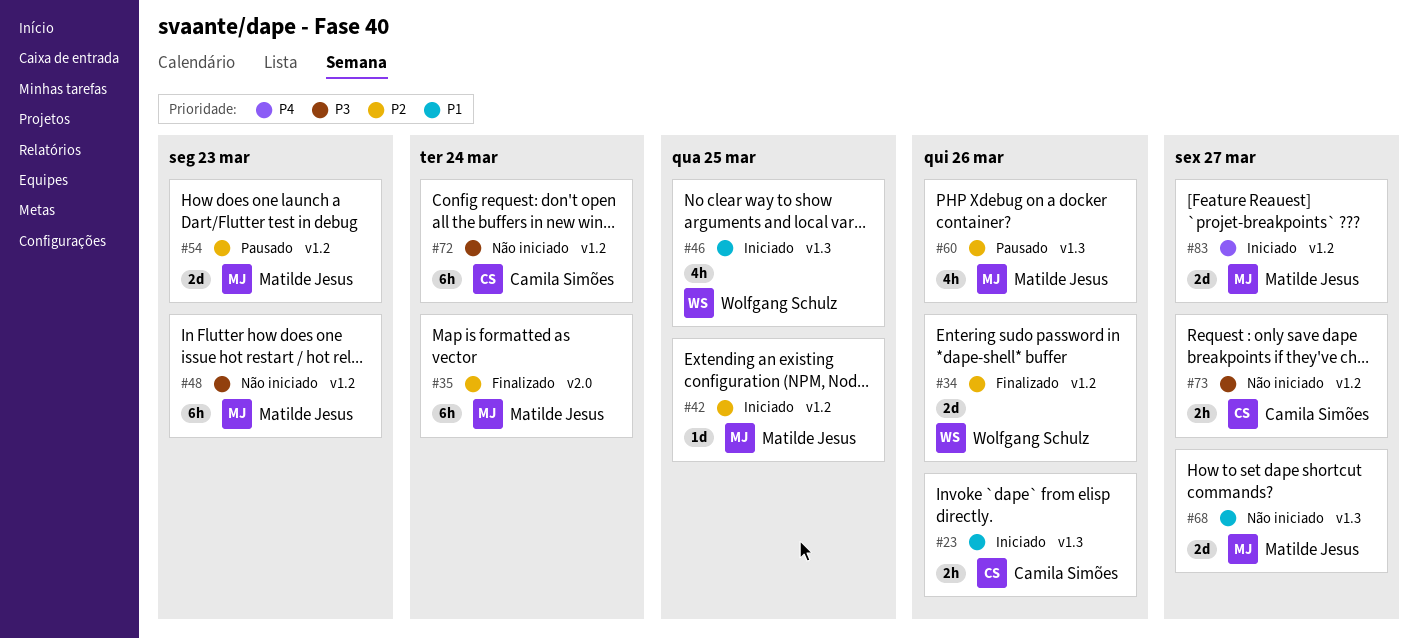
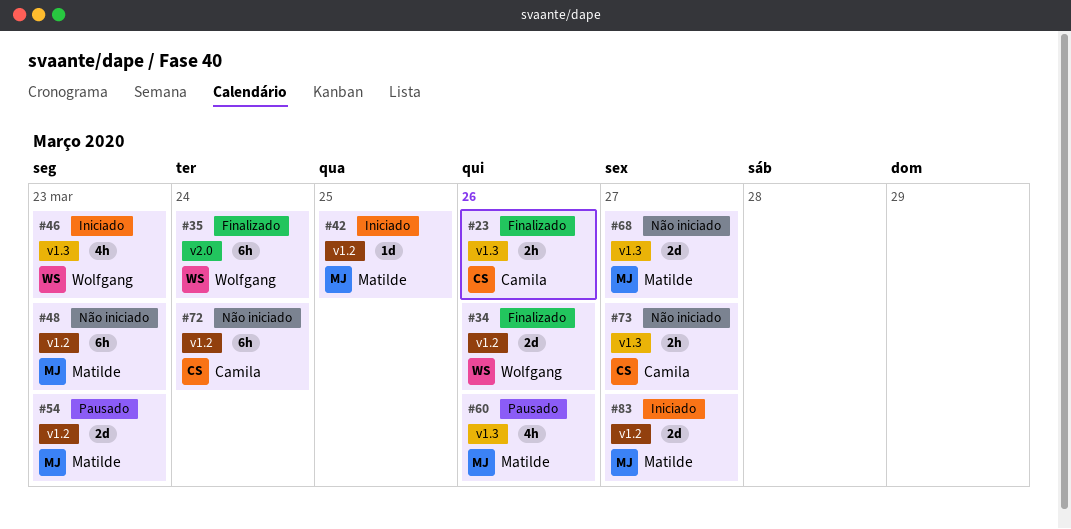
#23, status: Iniciado -> Finalizado
#35, owner: Matilde Jesus -> Wolfgang Schulz
#46, due: Mar 25 -> Mar 23
#73, label: v1.2 -> v1.3

